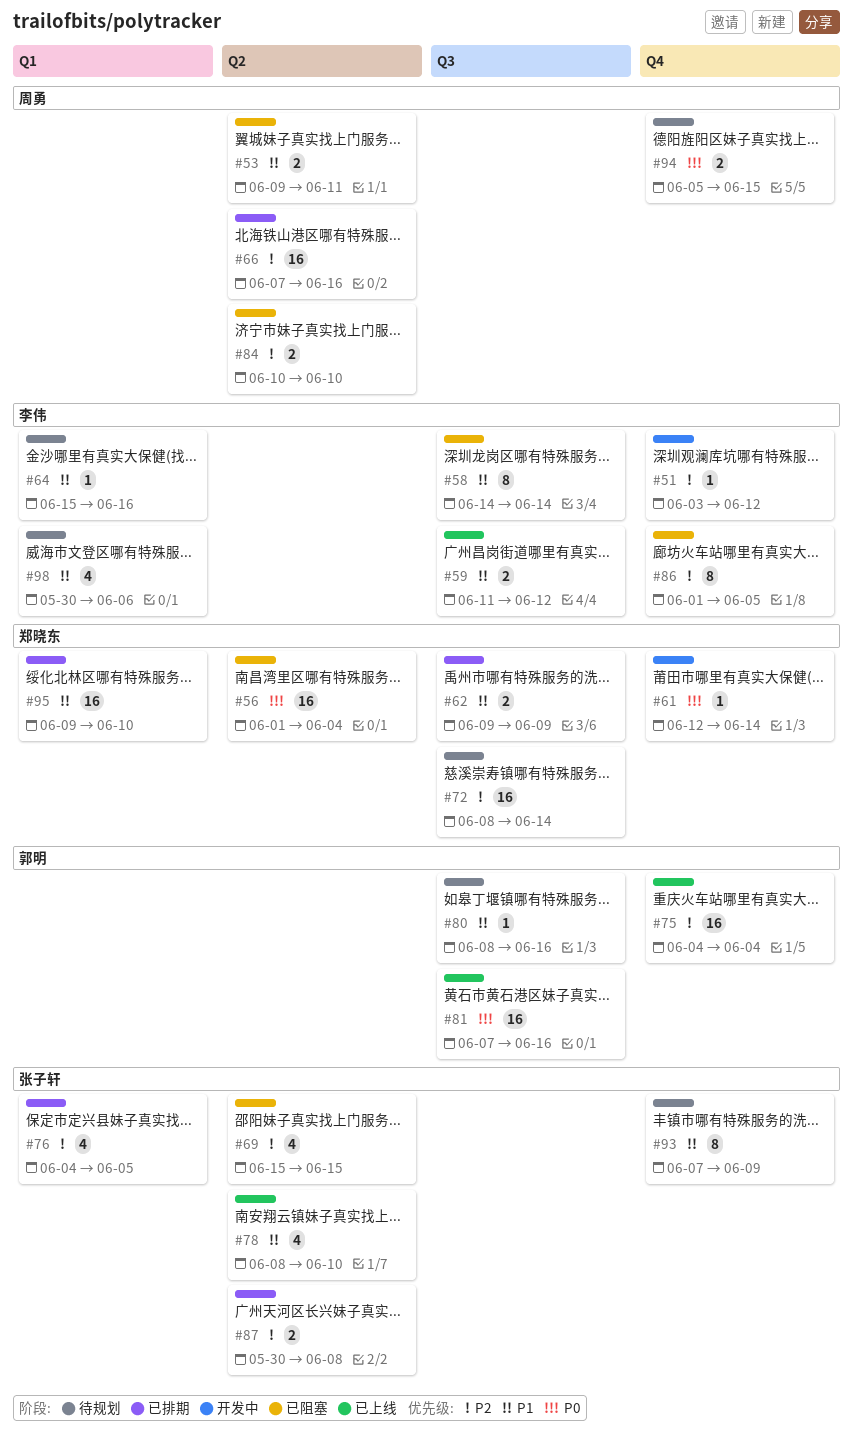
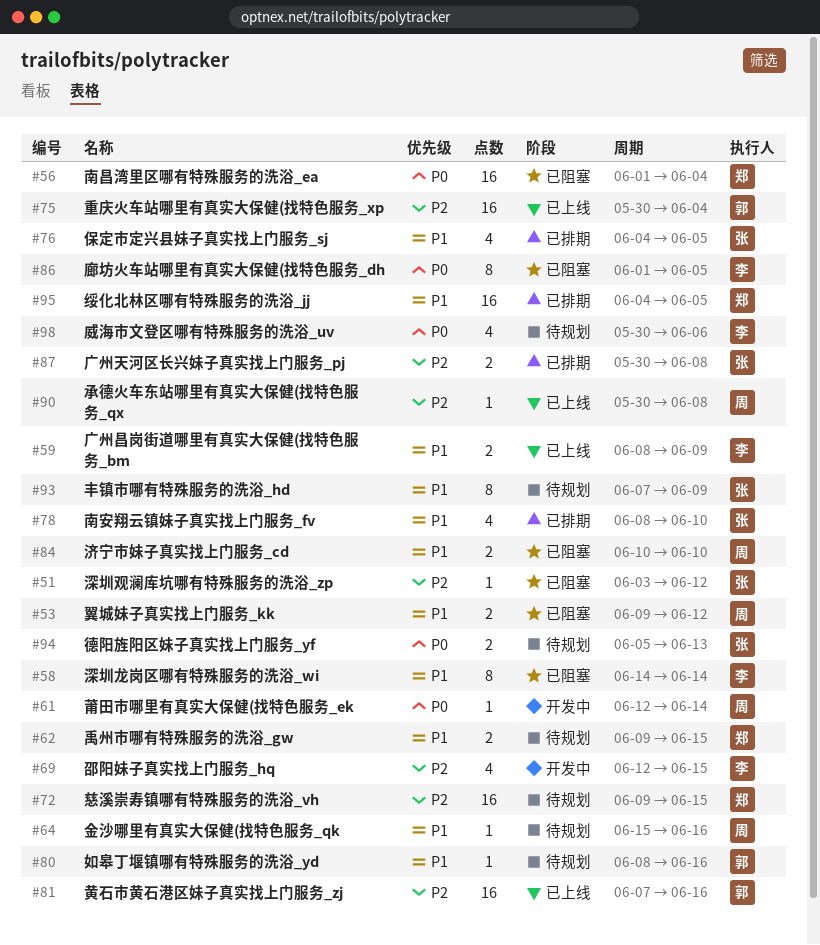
#51, status: 开发中 -> 已阻塞
#51, owner: 李伟 -> 张子轩
#53, due: Jun 11 -> Jun 12
#59, start: Jun 11 -> Jun 8
#59, due: Jun 12 -> Jun 9
#61, owner: 郑晓东 -> 周勇
#62, status: 已排期 -> 待规划
#62, due: Jun 9 -> Jun 15
#64, owner: 李伟 -> 周勇
#66: present -> none
#69, status: 已阻塞 -> 开发中
#69, owner: 张子轩 -> 李伟
#69, start: Jun 15 -> Jun 12
#72, start: Jun 8 -> Jun 9
#72, due: Jun 14 -> Jun 15
#75, start: Jun 4 -> May 30
#76, priority: P2 -> P1
#78, status: 已上线 -> 已排期
#81, priority: P0 -> P2
#84, priority: P2 -> P1
#86, priority: P2 -> P0
#90: none -> present
#94, owner: 周勇 -> 张子轩
#94, due: Jun 15 -> Jun 13
#95, start: Jun 9 -> Jun 4
#95, due: Jun 10 -> Jun 5
#98, priority: P1 -> P0

